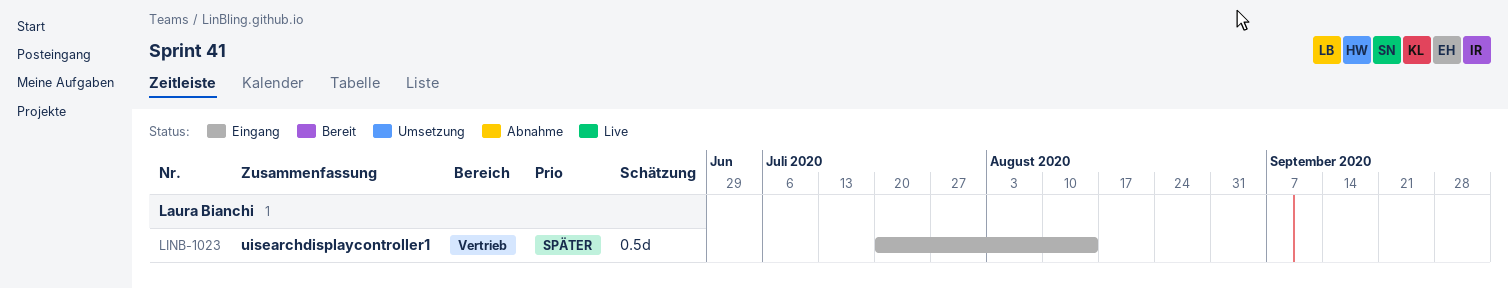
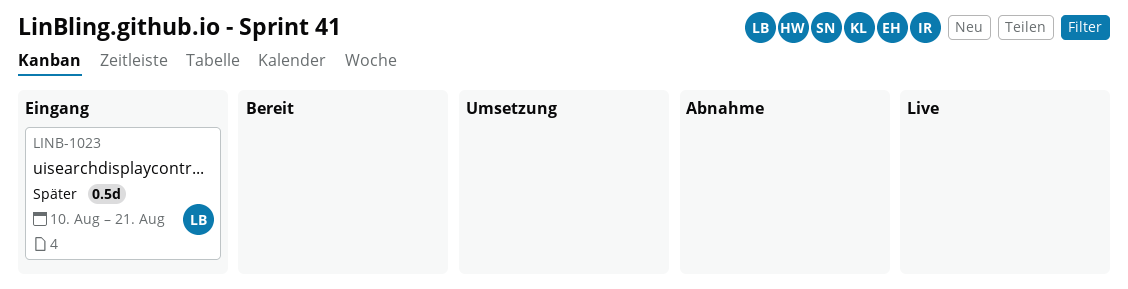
LINB-1023, start: Jul 20 -> Aug 10
LINB-1023, due: Aug 14 -> Aug 21

